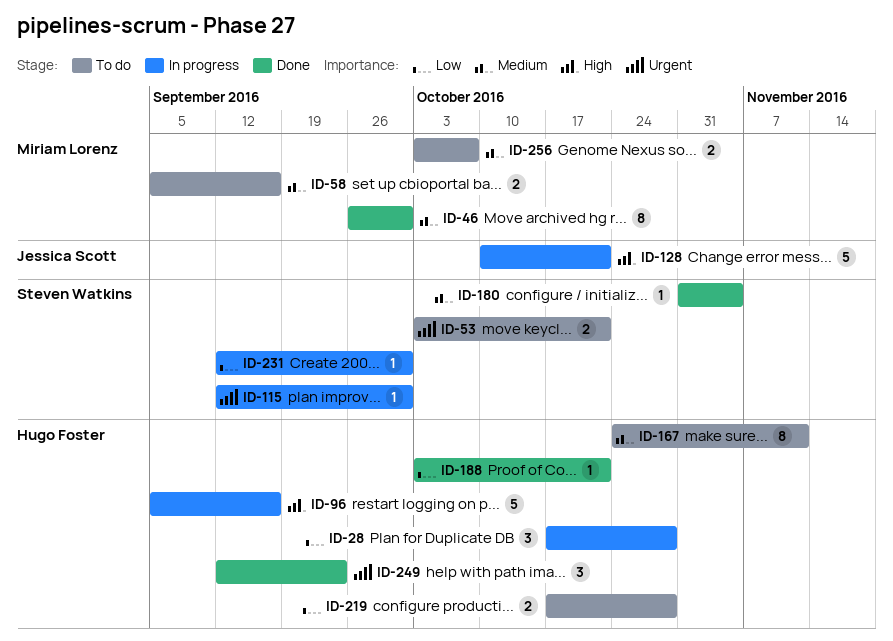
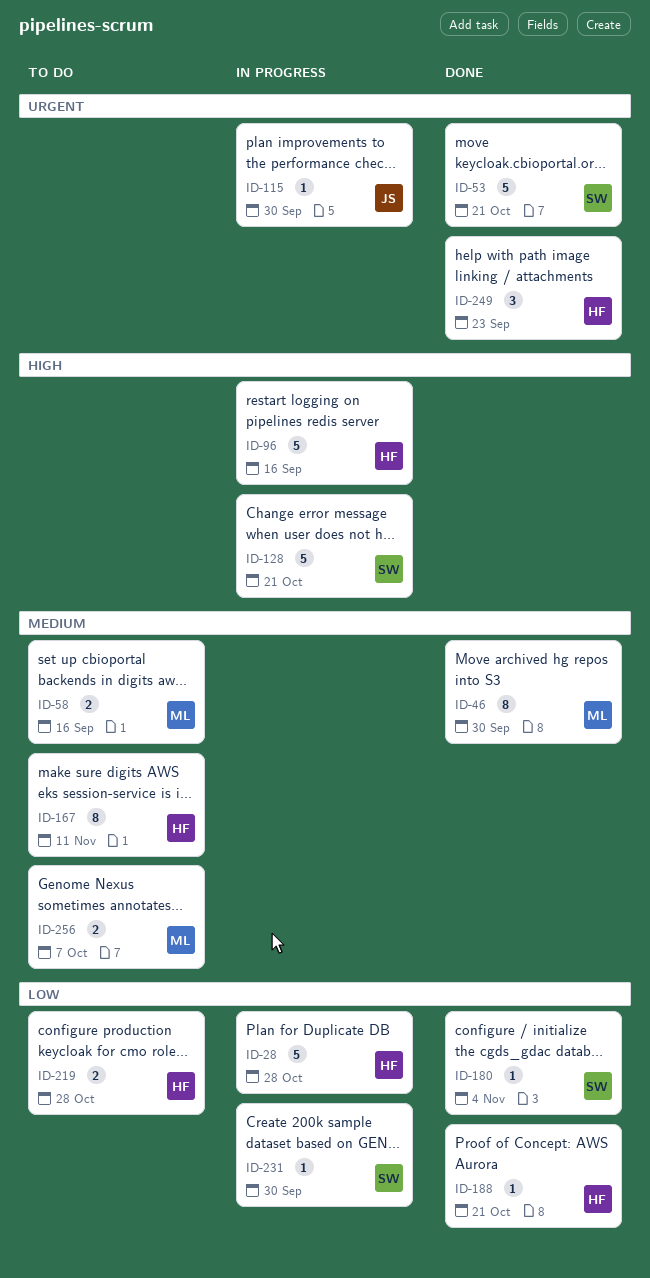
ID-28, estimate: 3 -> 5
ID-53, status: To do -> Done
ID-53, estimate: 2 -> 5
ID-115, owner: Steven Watkins -> Jessica Scott
ID-128, owner: Jessica Scott -> Steven Watkins
ID-180, priority: Medium -> Low

